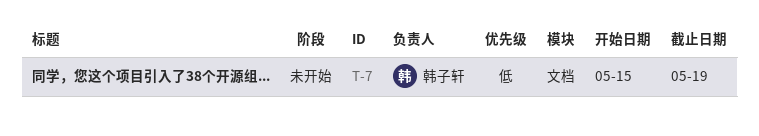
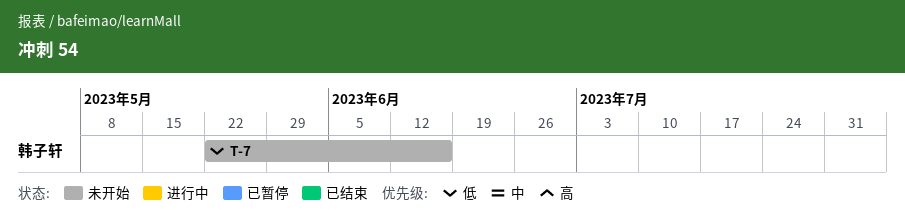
T-7, start: May 15 -> May 22
T-7, due: May 19 -> Jun 16

